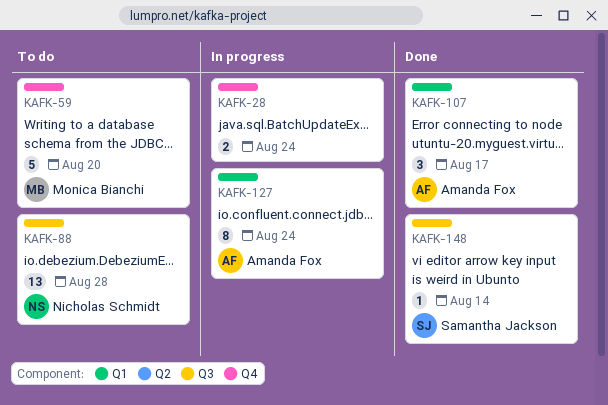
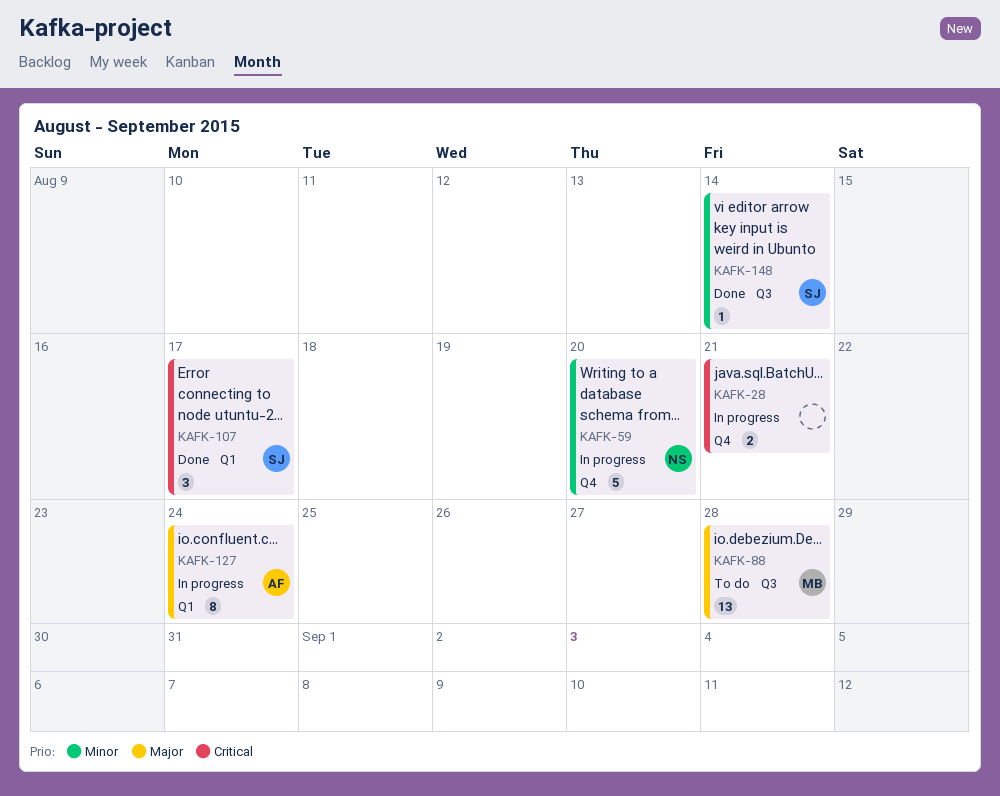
KAFK-28, due: Aug 24 -> Aug 21
KAFK-59, status: To do -> In progress
KAFK-59, owner: Monica Bianchi -> Nicholas Schmidt
KAFK-88, owner: Nicholas Schmidt -> Monica Bianchi
KAFK-107, owner: Amanda Fox -> Samantha Jackson

